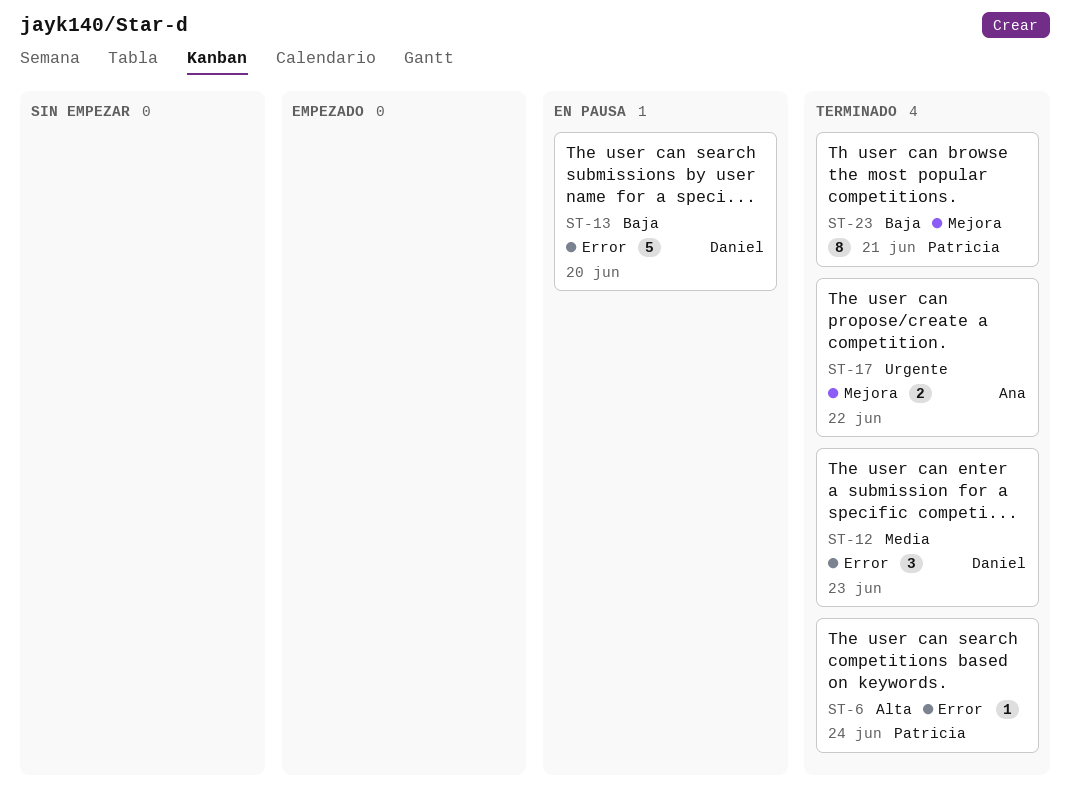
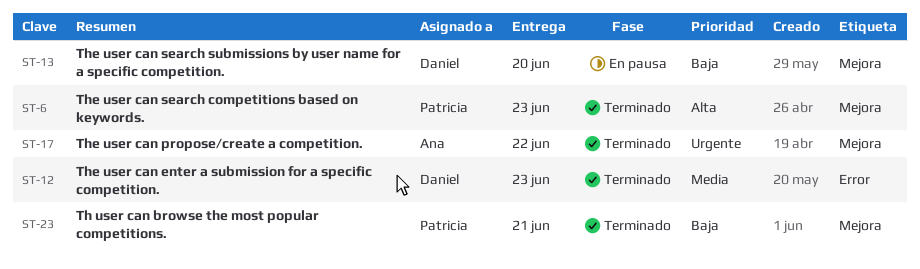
ST-6, label: Error -> Mejora
ST-6, due: Jun 24 -> Jun 23
ST-13, label: Error -> Mejora

